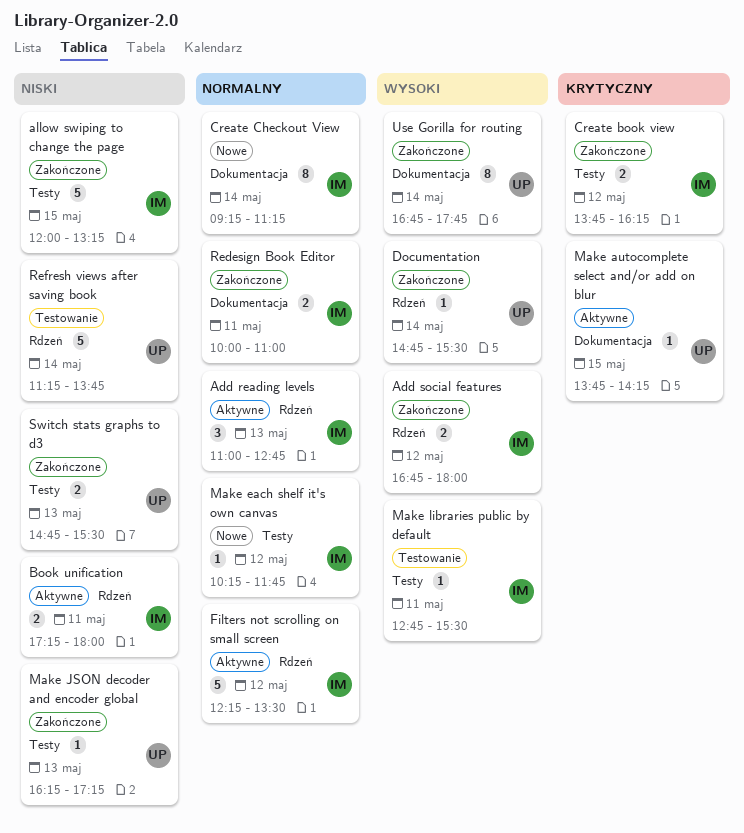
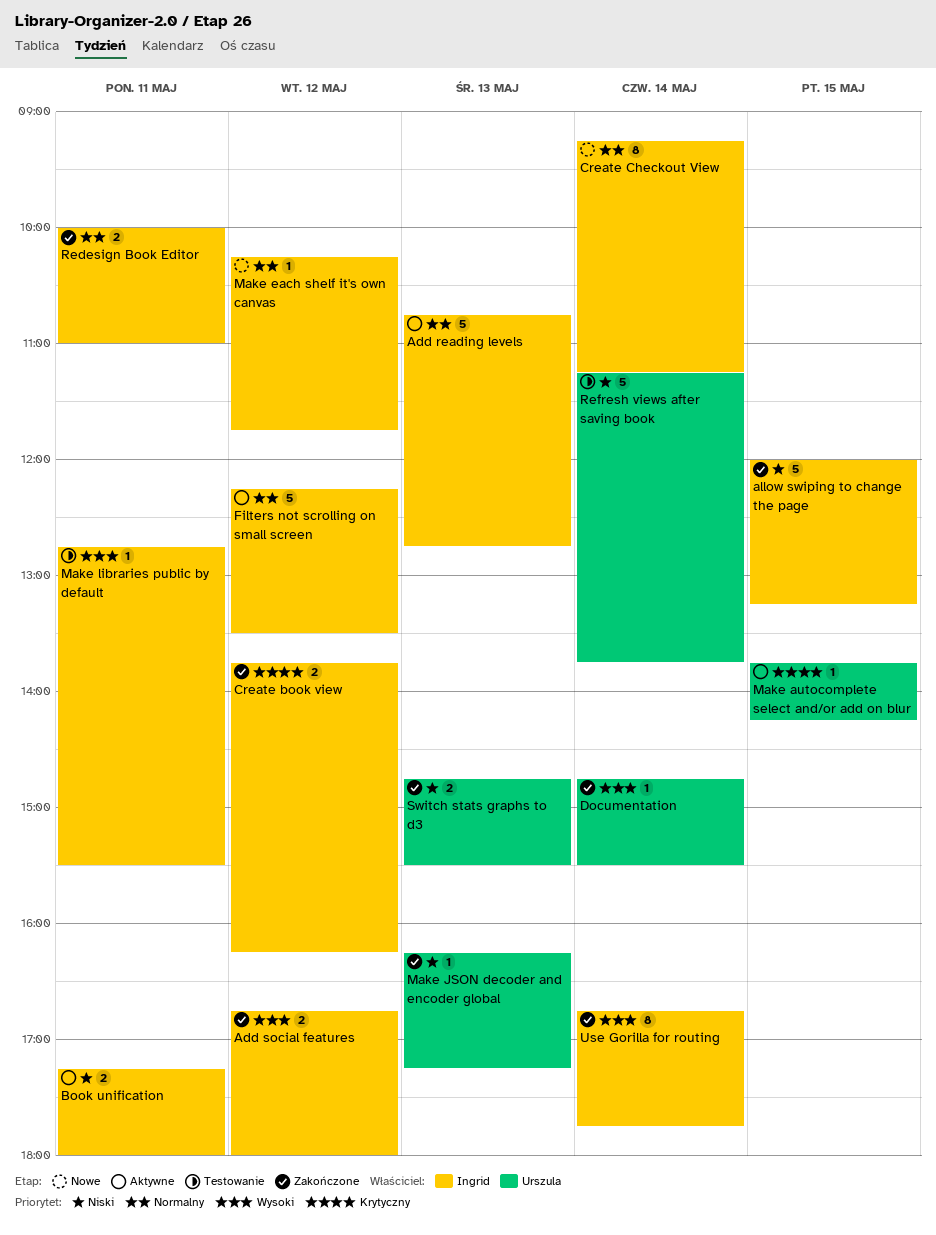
Add reading levels, estimate: 3 -> 5
Add reading levels, begins: 11:00 -> 10:45
Use Gorilla for routing, owner: Urszula -> Ingrid

